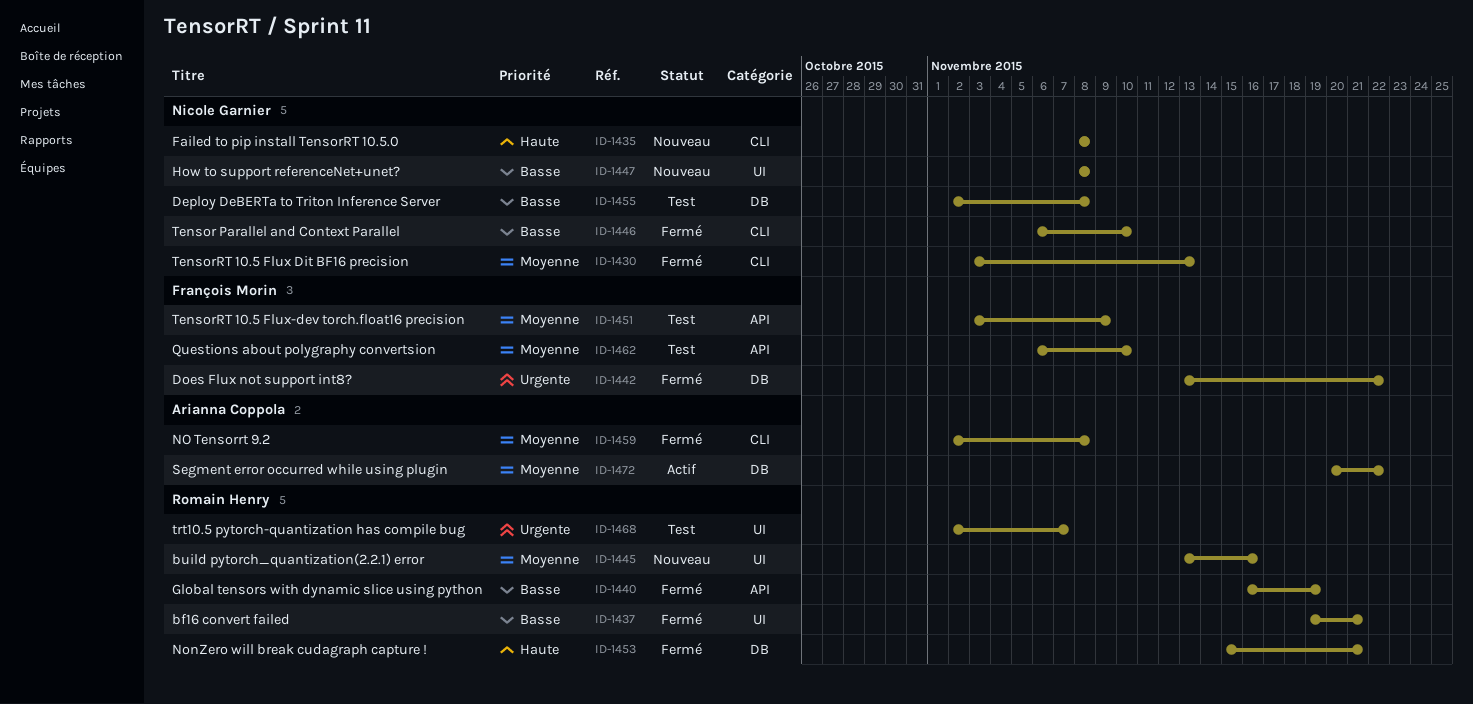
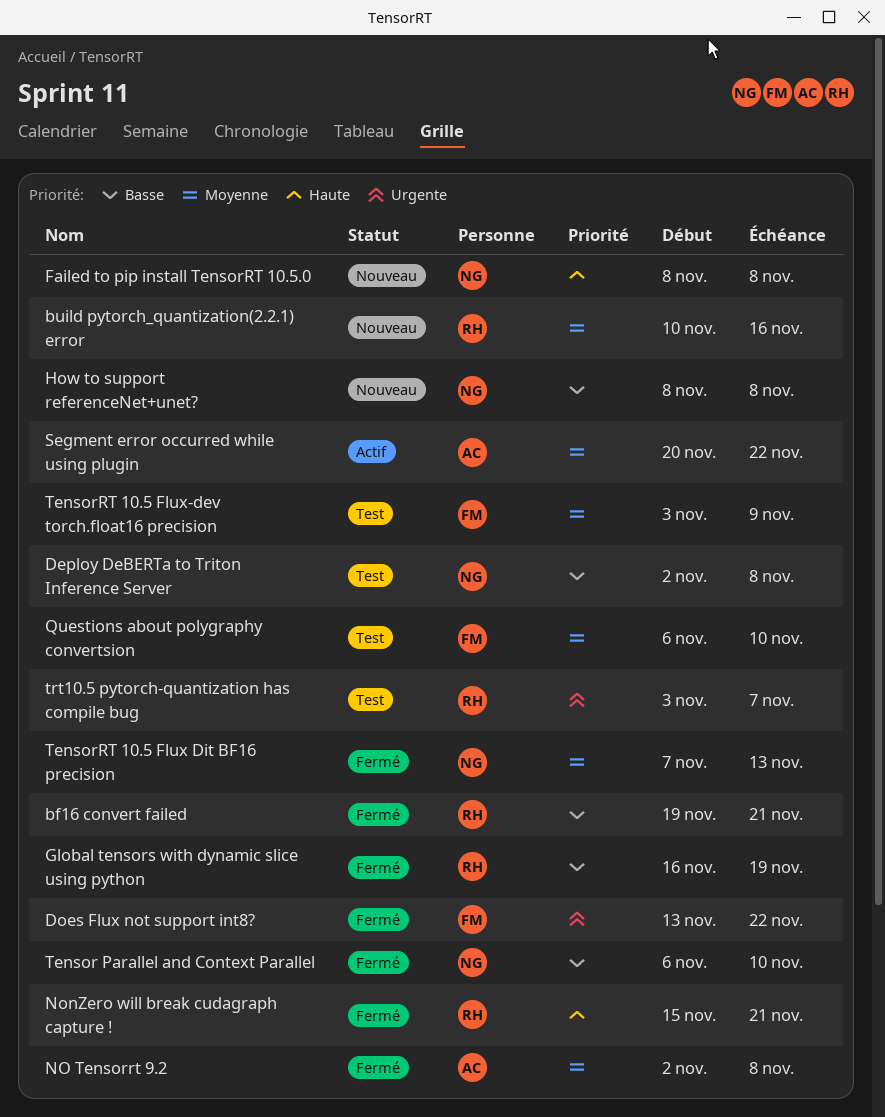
build pytorch_quantization(2.2.1) error, start: Nov 13 -> Nov 10
TensorRT 10.5 Flux Dit BF16 precision, start: Nov 3 -> Nov 7
trt10.5 pytorch-quantization has compile bug, start: Nov 2 -> Nov 3

